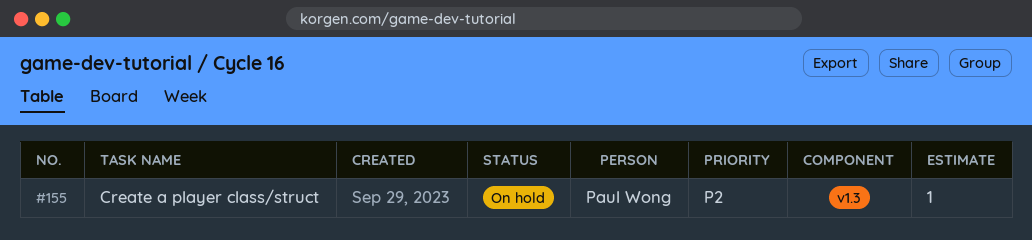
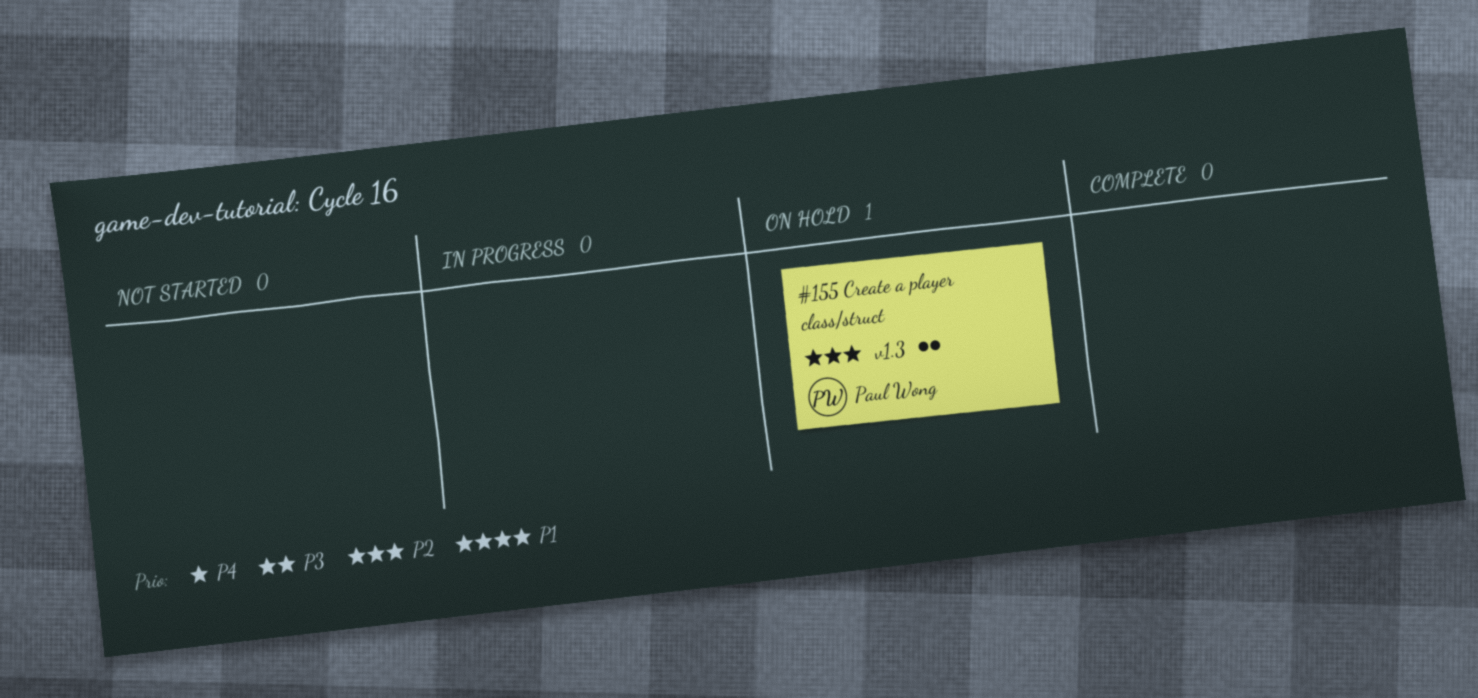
#155, estimate: 1 -> 2

